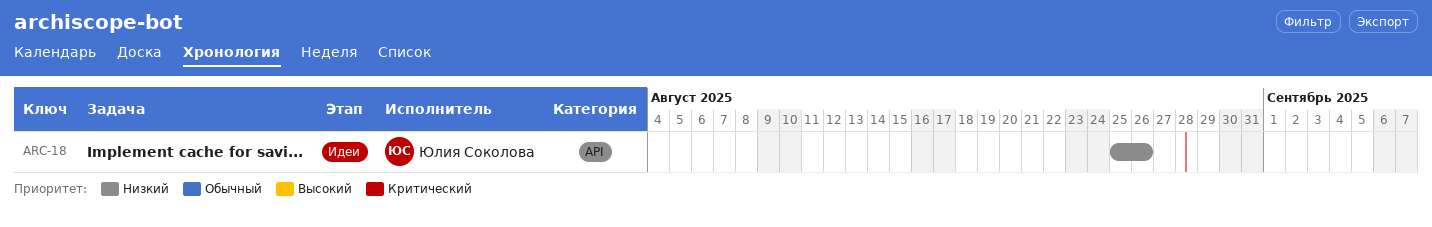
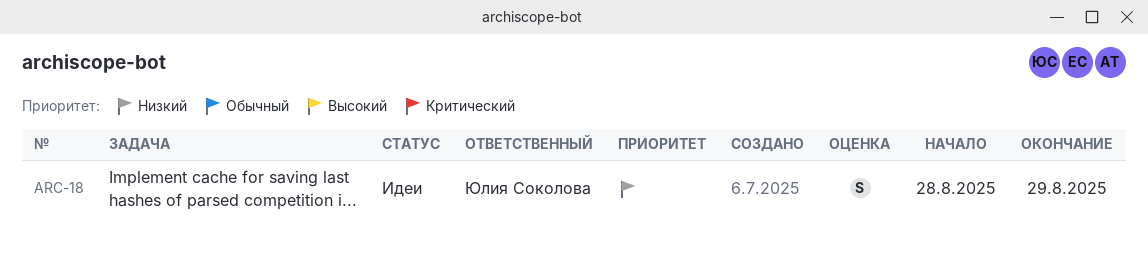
ARC-18, start: Aug 25 -> Aug 28
ARC-18, due: Aug 26 -> Aug 29

